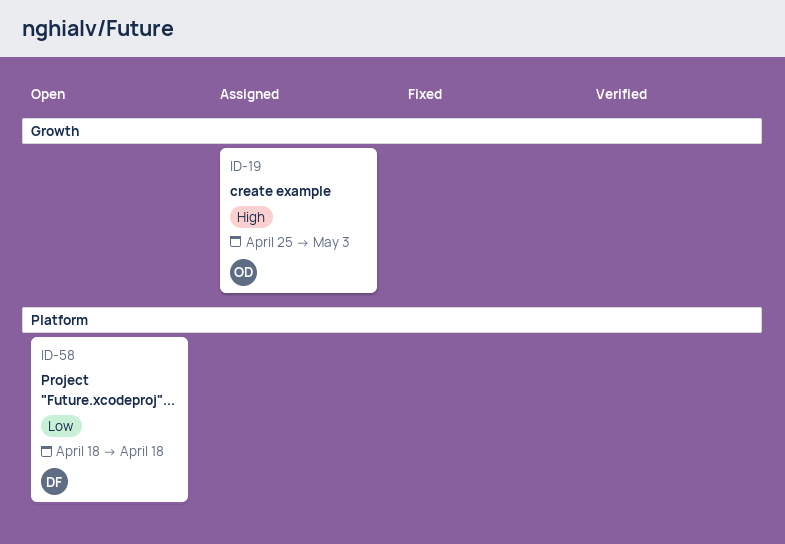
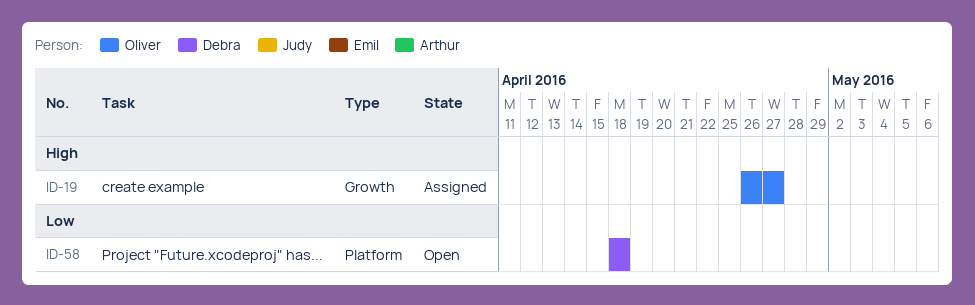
ID-19, start: Apr 25 -> Apr 26
ID-19, due: May 3 -> Apr 27

